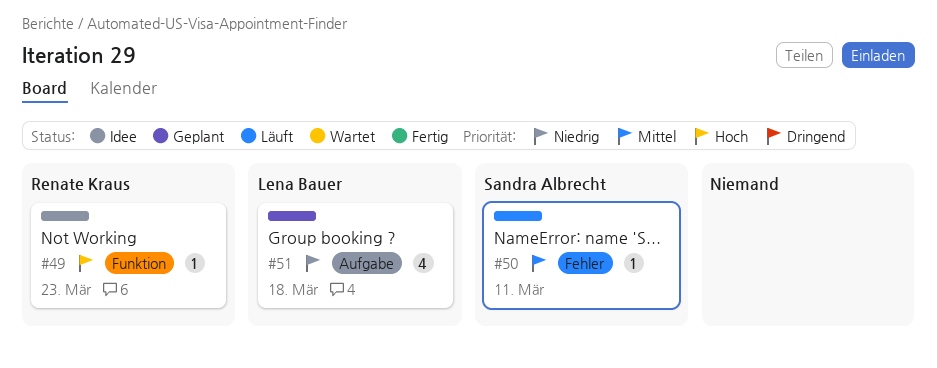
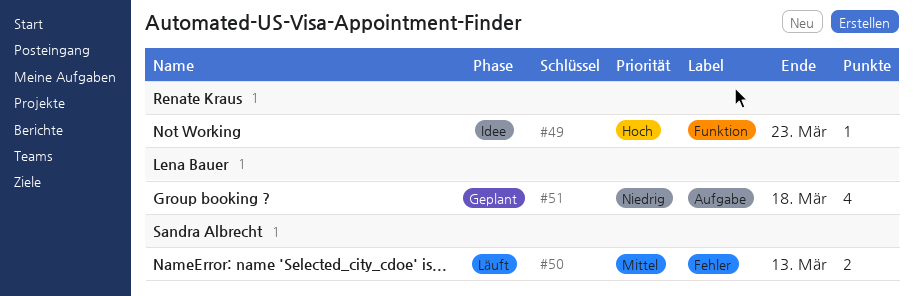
#50, estimate: 1 -> 2
#50, due: Mar 11 -> Mar 13

